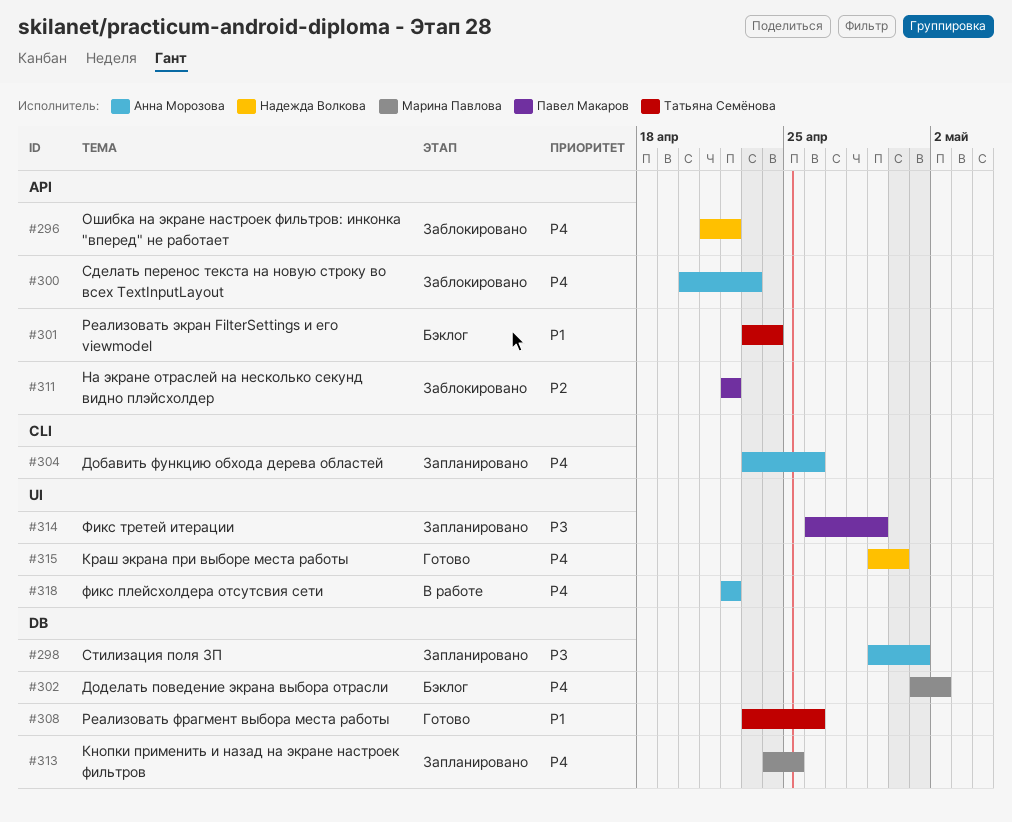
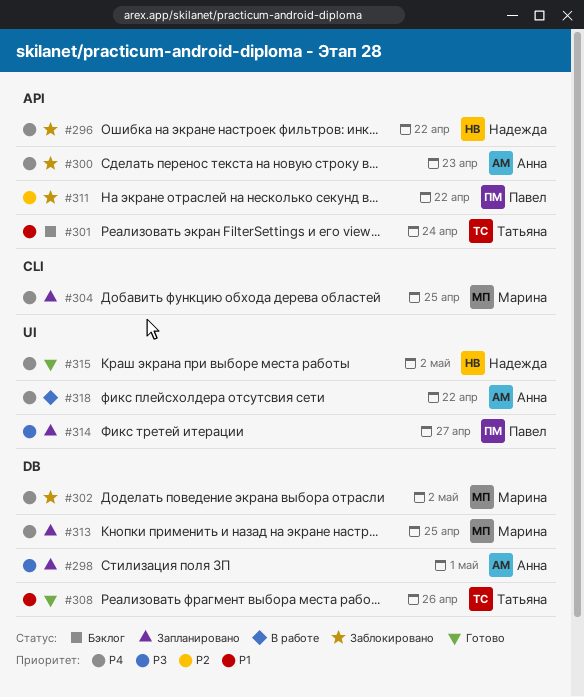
#302, status: Бэклог -> Заблокировано
#304, owner: Анна Морозова -> Марина Павлова
#304, due: Apr 26 -> Apr 25
#314, due: Apr 29 -> Apr 27
#315, due: Apr 30 -> May 2

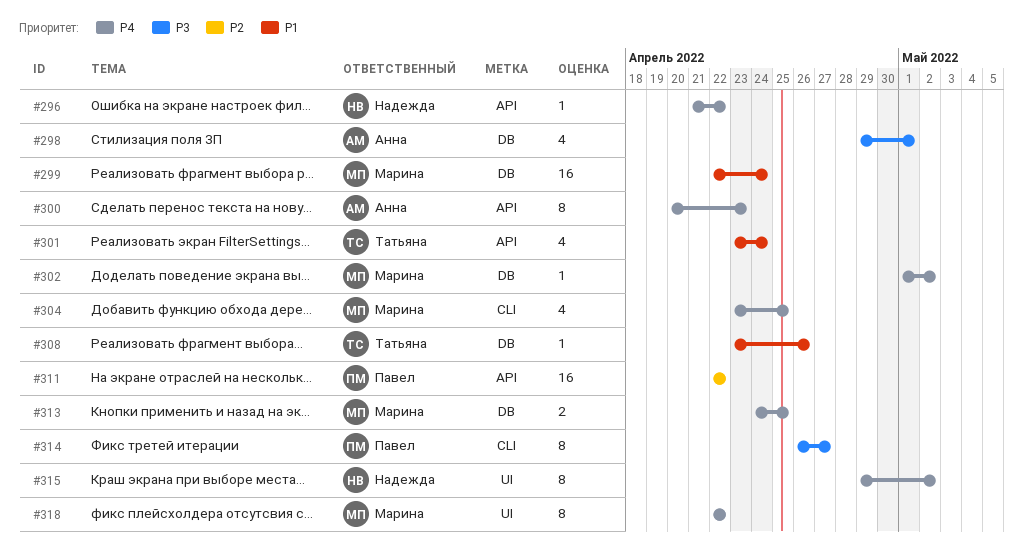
#299: none -> present
#314, label: UI -> CLI
#318, owner: Анна -> Марина

